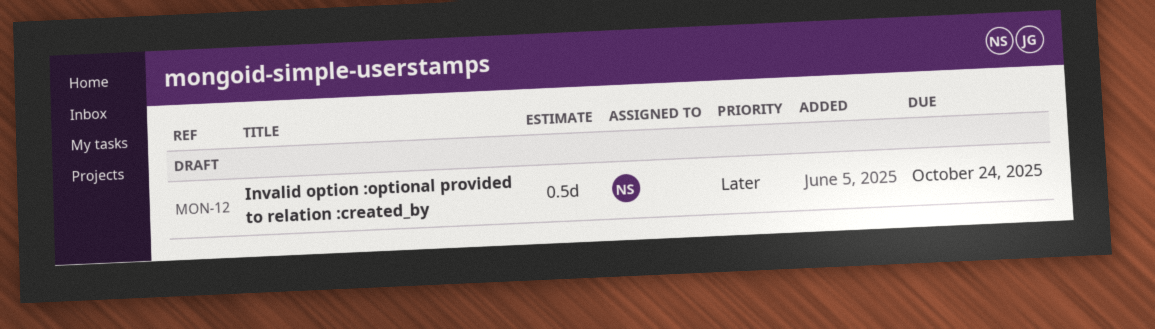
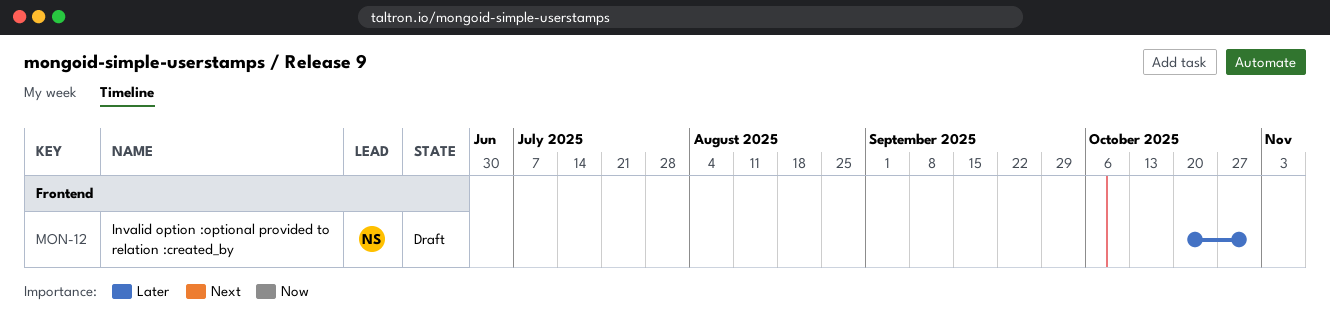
MON-12, due: Oct 24 -> Oct 31

